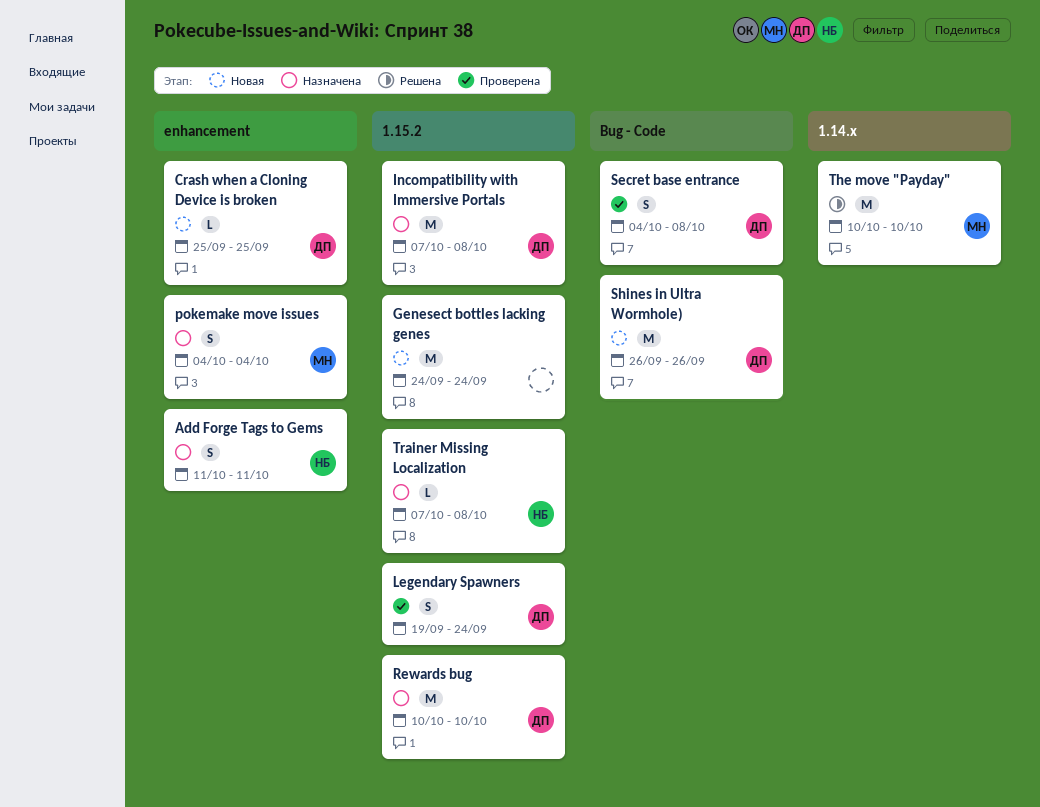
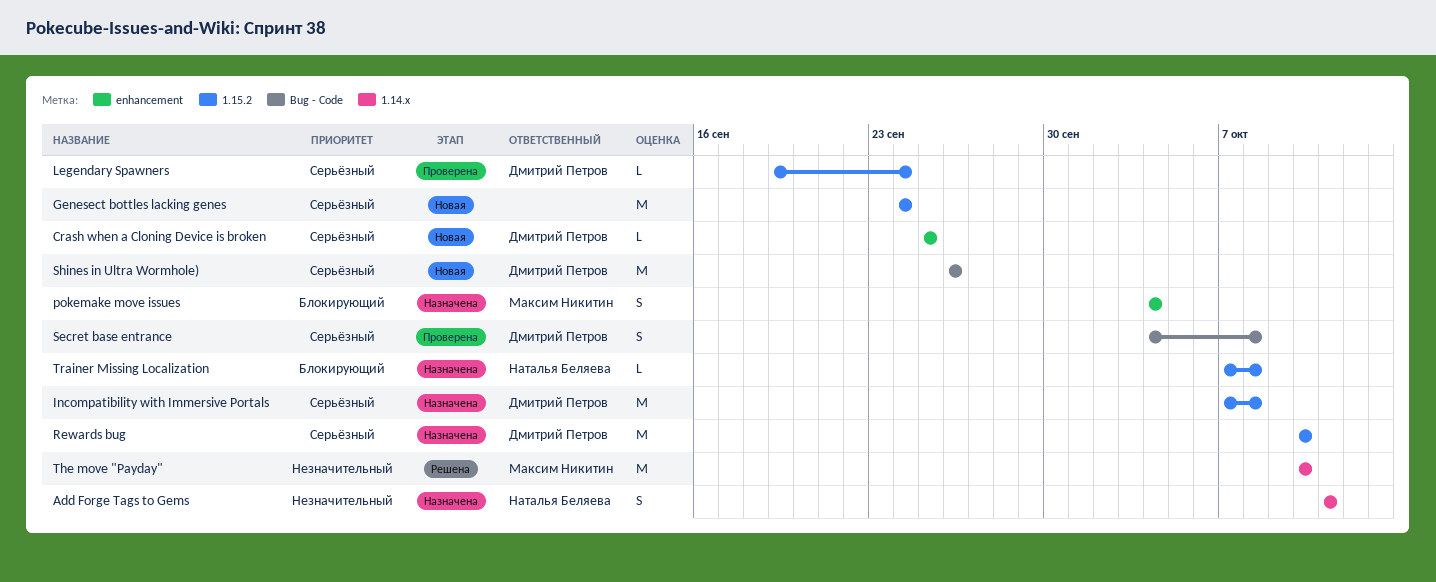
Add Forge Tags to Gems, label: enhancement -> 1.14.x
Legendary Spawners, estimate: S -> L

